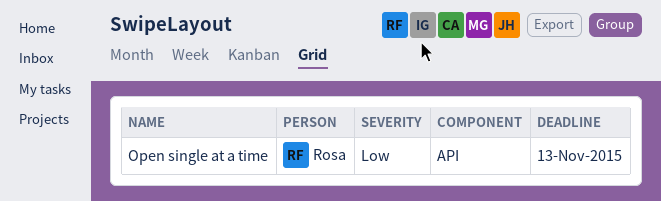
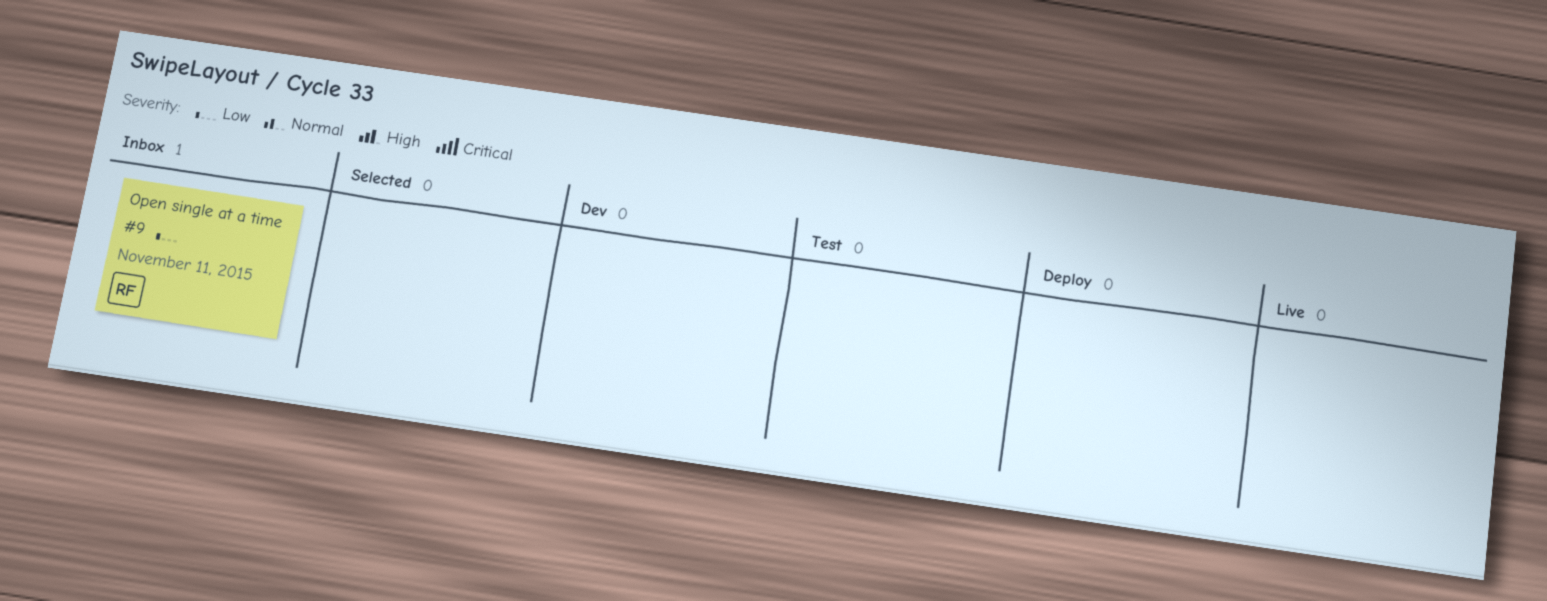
Open single at a time, due: Nov 13 -> Nov 11

